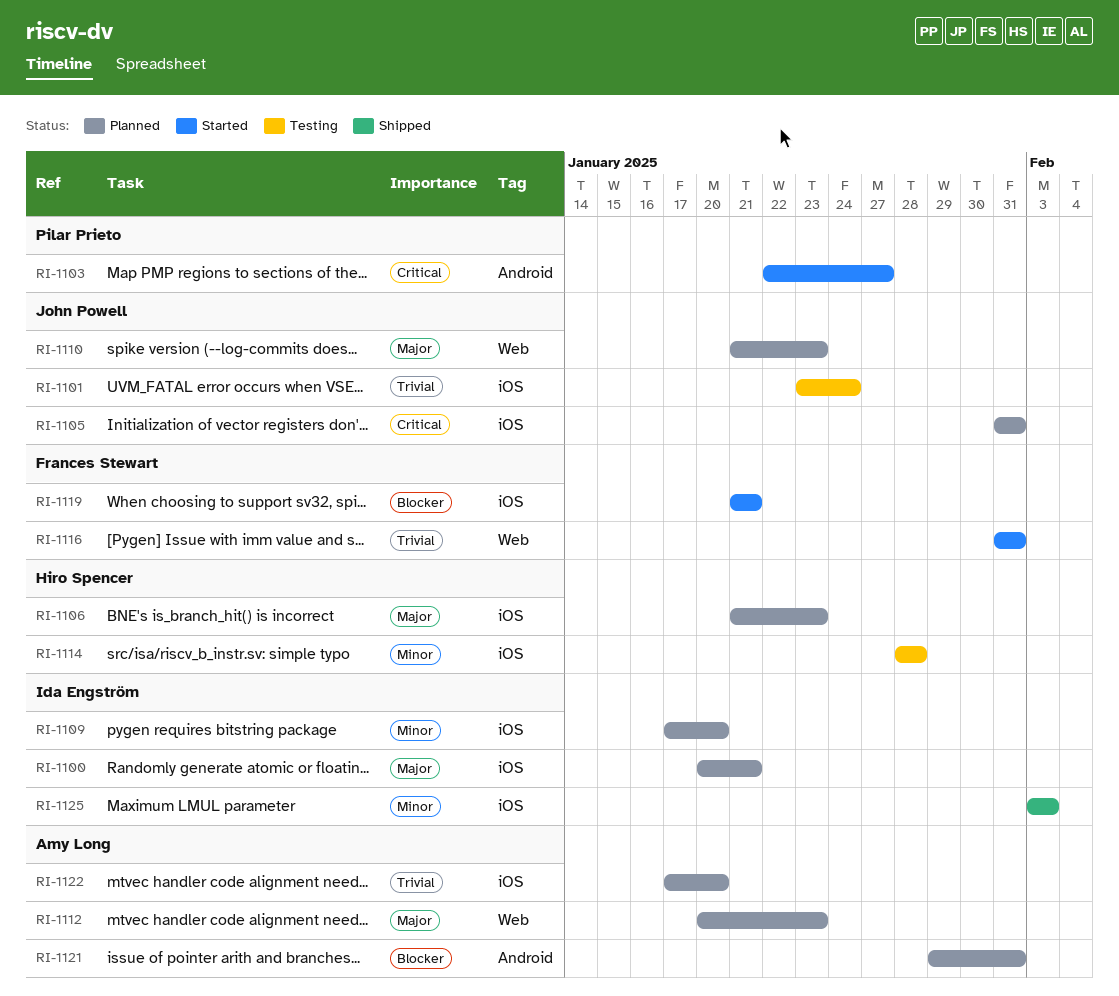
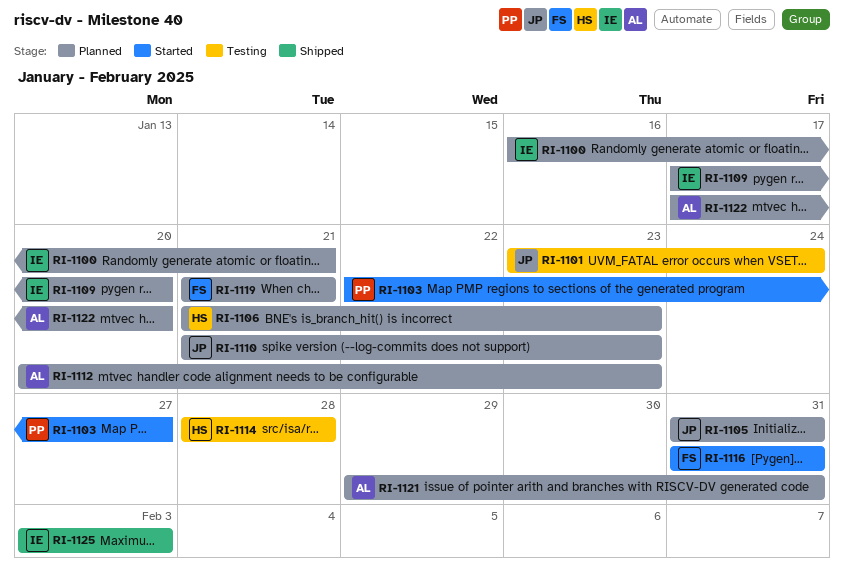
RI-1100, start: Jan 20 -> Jan 16
RI-1119, status: Started -> Planned

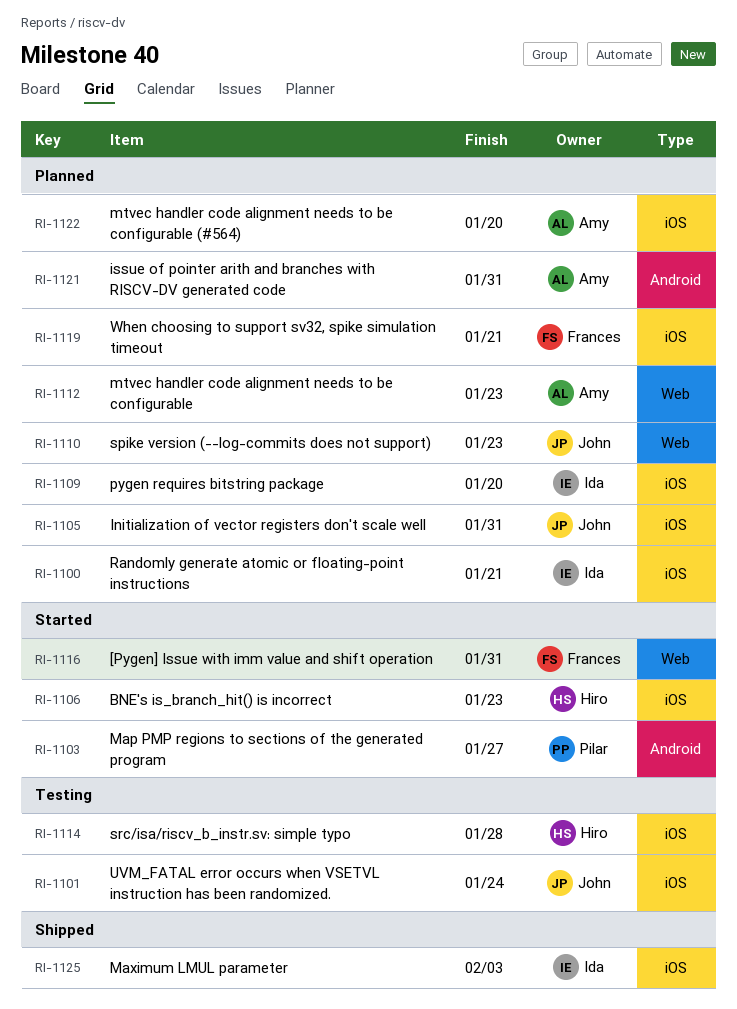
RI-1106, status: Planned -> Started

